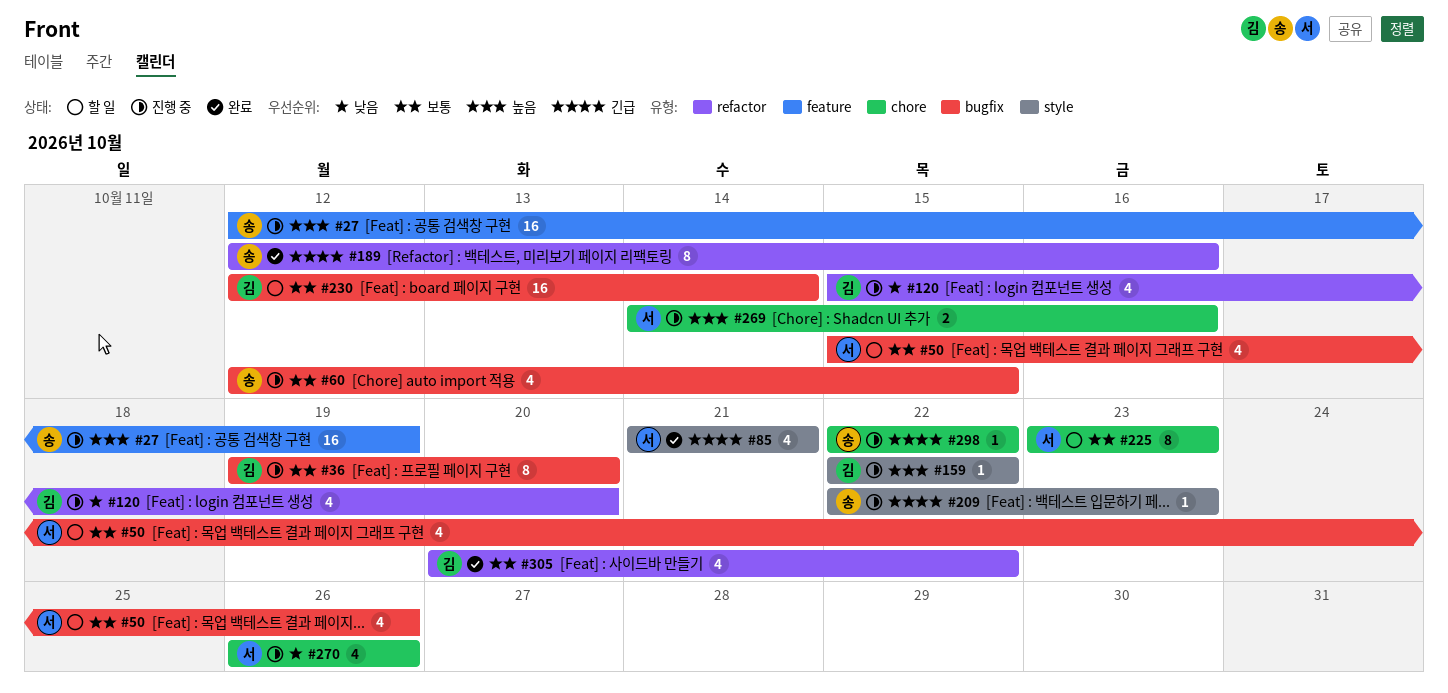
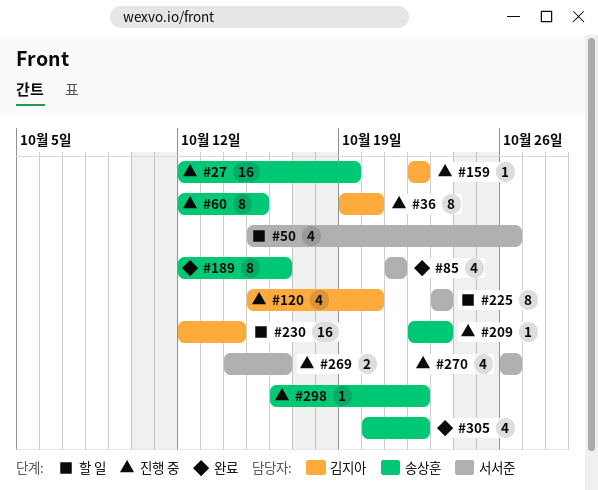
#60, estimate: 4 -> 8
#298, start: Oct 22 -> Oct 16
#305, owner: 김지아 -> 송상훈

